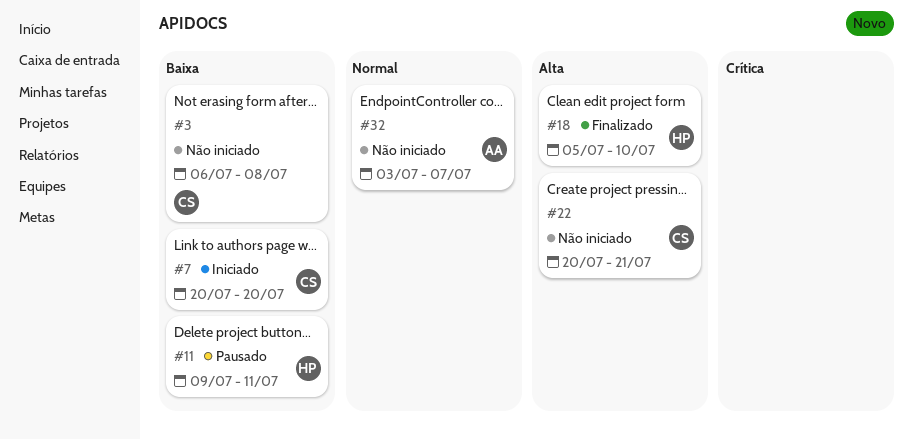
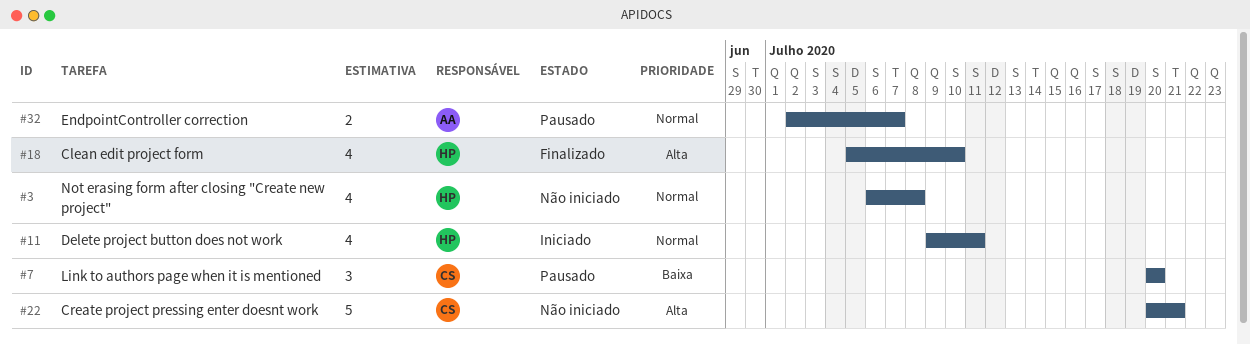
#3, owner: CS -> HP
#3, priority: Baixa -> Normal
#7, status: Iniciado -> Pausado
#11, status: Pausado -> Iniciado
#11, priority: Baixa -> Normal
#32, status: Não iniciado -> Pausado
#32, start: Jul 3 -> Jul 2

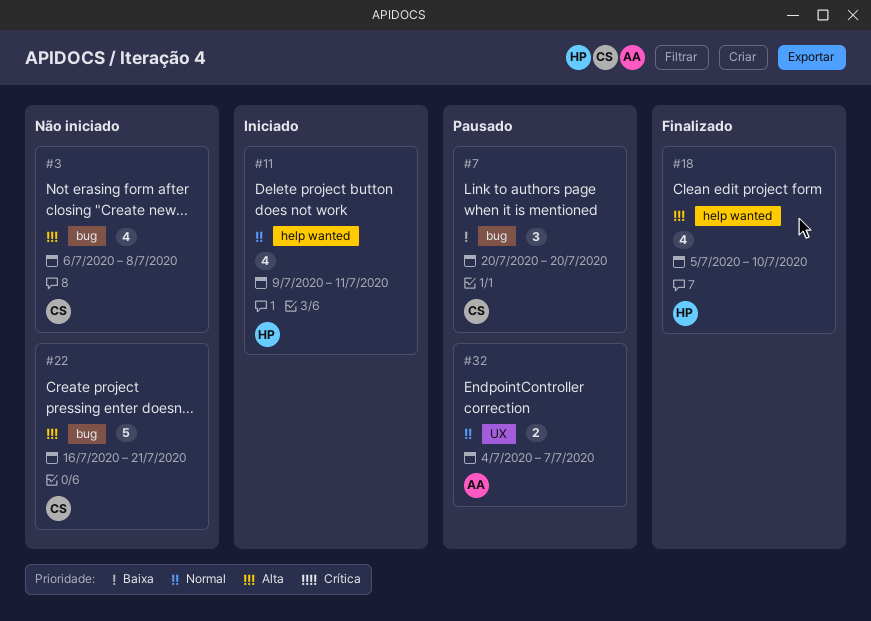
#3, owner: HP -> CS
#3, priority: Normal -> Alta
#22, start: Jul 20 -> Jul 16
#32, start: Jul 2 -> Jul 4

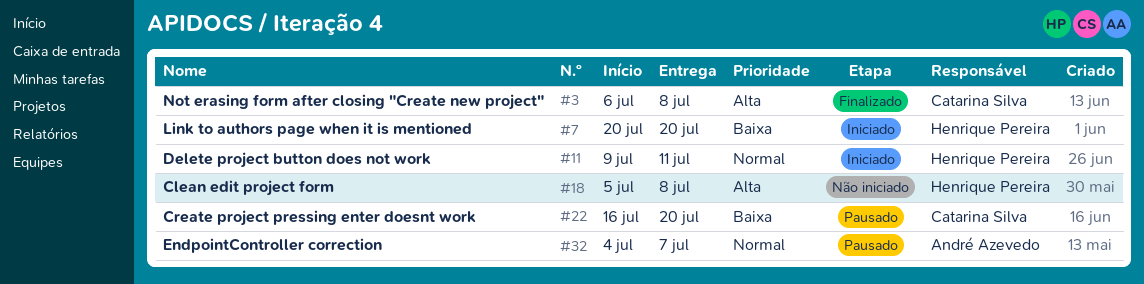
#3, status: Não iniciado -> Finalizado
#7, status: Pausado -> Iniciado
#7, owner: Catarina Silva -> Henrique Pereira
#18, status: Finalizado -> Não iniciado
#18, due: Jul 10 -> Jul 8
#22, status: Não iniciado -> Pausado
#22, priority: Alta -> Baixa
#22, due: Jul 21 -> Jul 20

